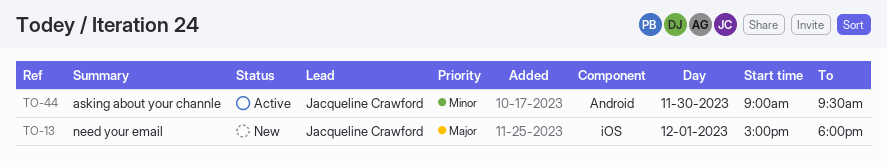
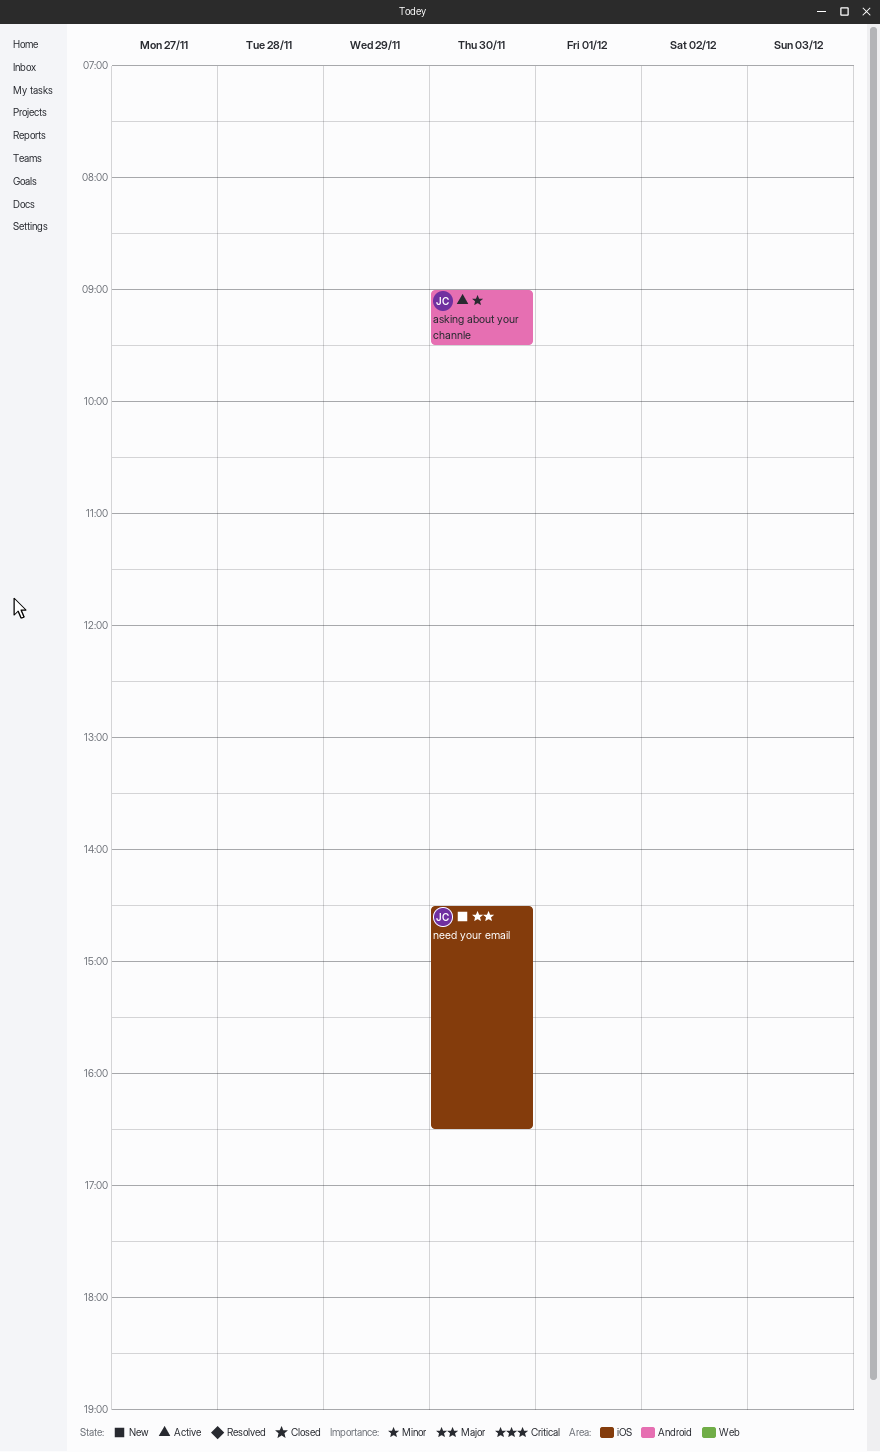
need your email, day: Dec 1 -> Nov 30
need your email, begins: 15:00 -> 14:30
need your email, ends: 18:00 -> 16:30

